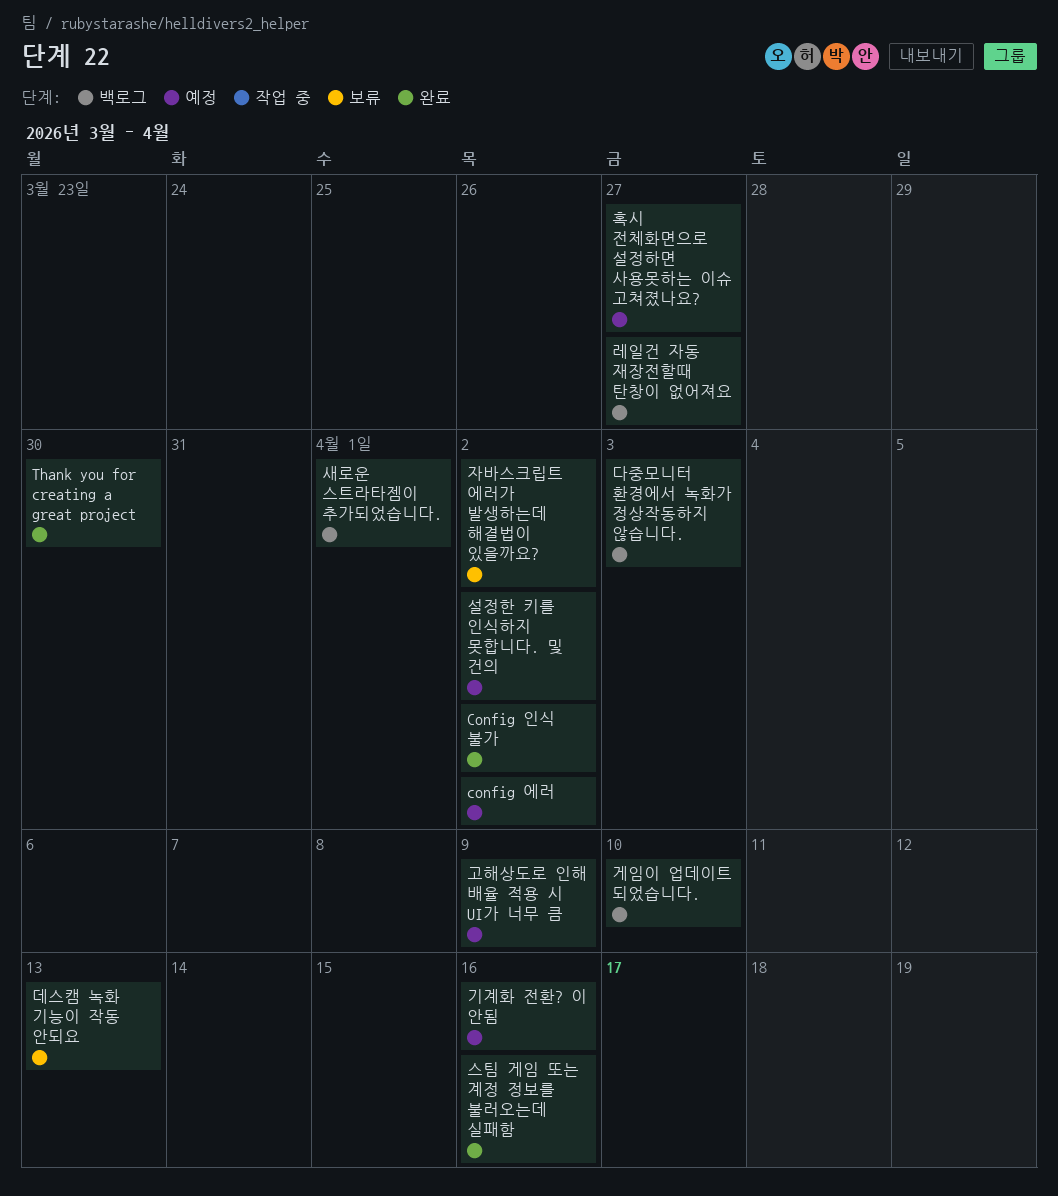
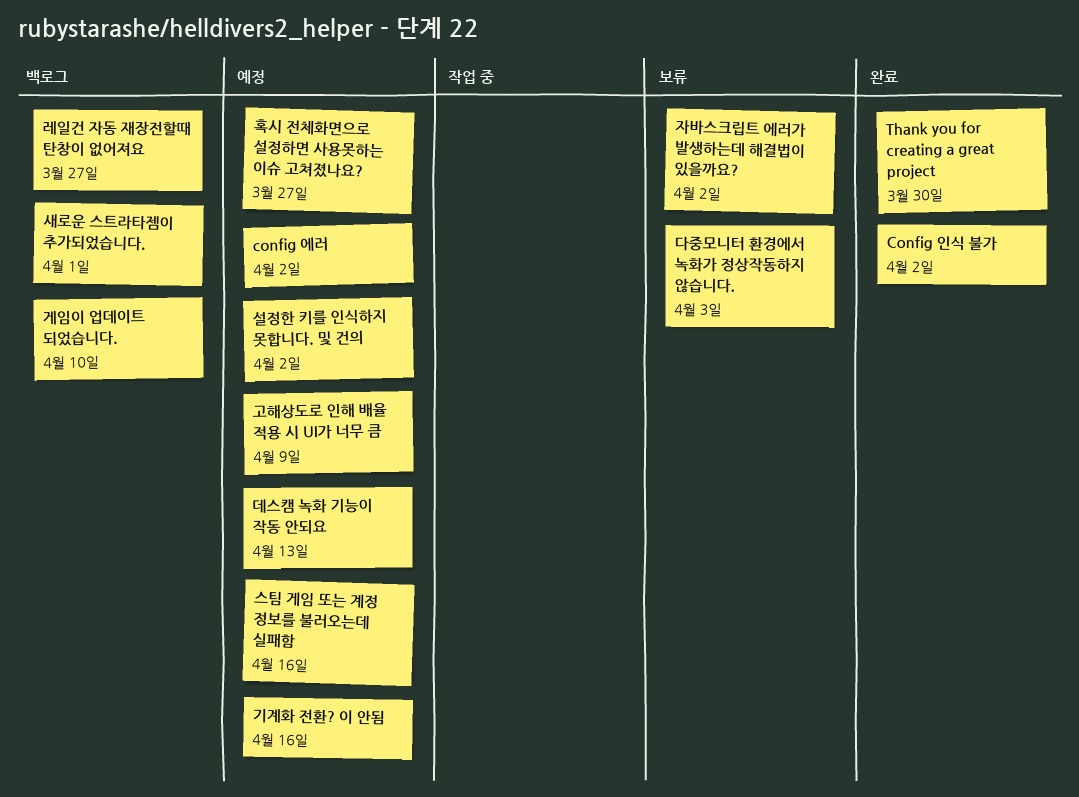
다중모니터 환경에서 녹화가 정상작동하지 않습니다., status: 백로그 -> 보류
데스캠 녹화 기능이 작동 안되요, status: 보류 -> 예정
스팀 게임 또는 계정 정보를 불러오는데 실패함, status: 완료 -> 예정

